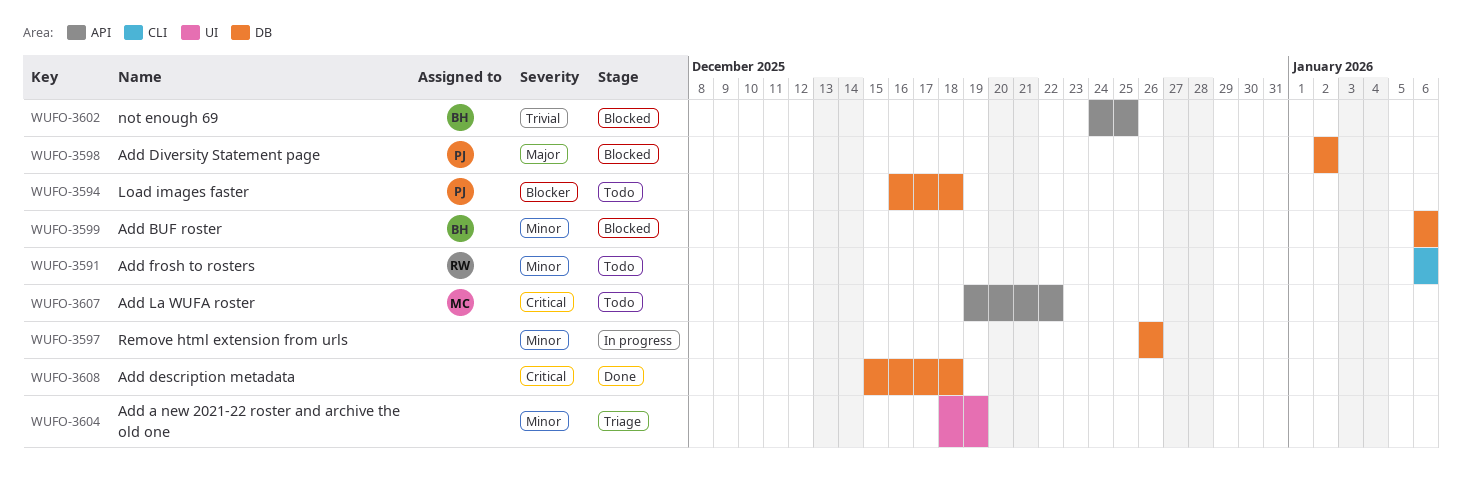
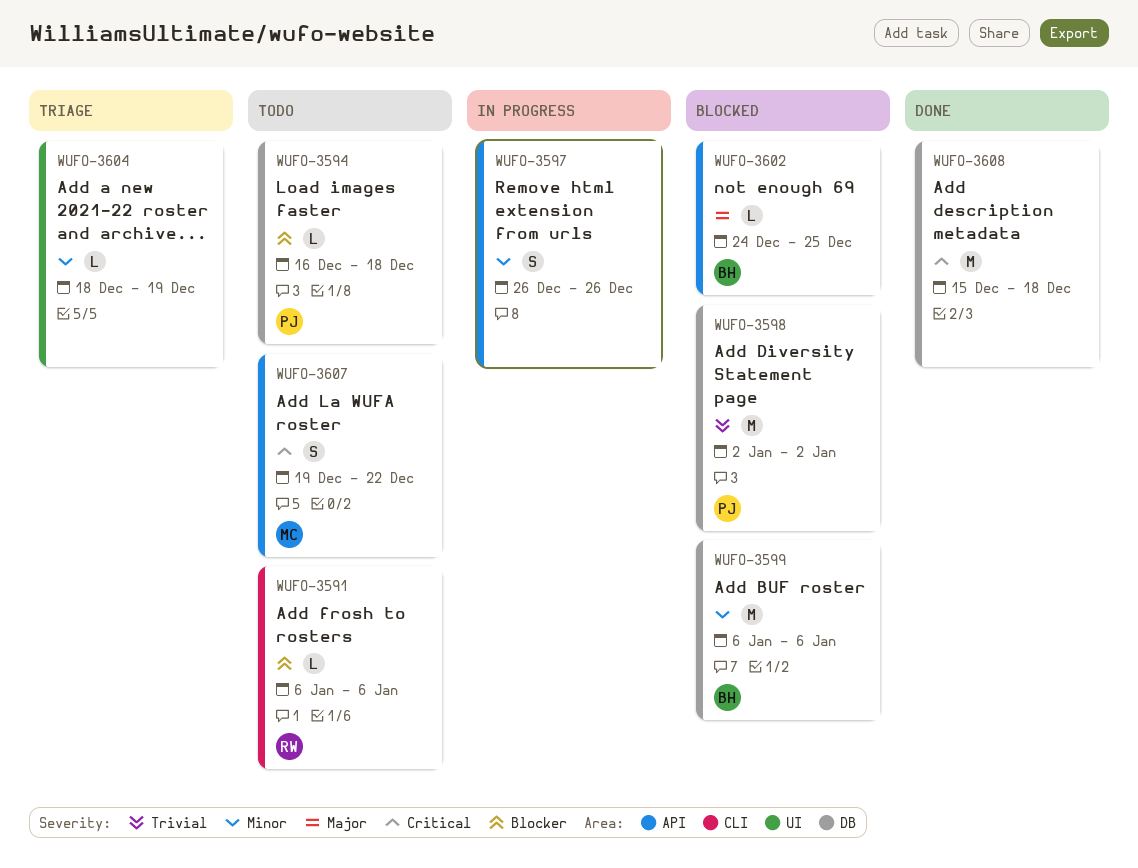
WUFO-3591, priority: Minor -> Blocker
WUFO-3597, label: DB -> API
WUFO-3598, priority: Major -> Trivial
WUFO-3602, priority: Trivial -> Major

